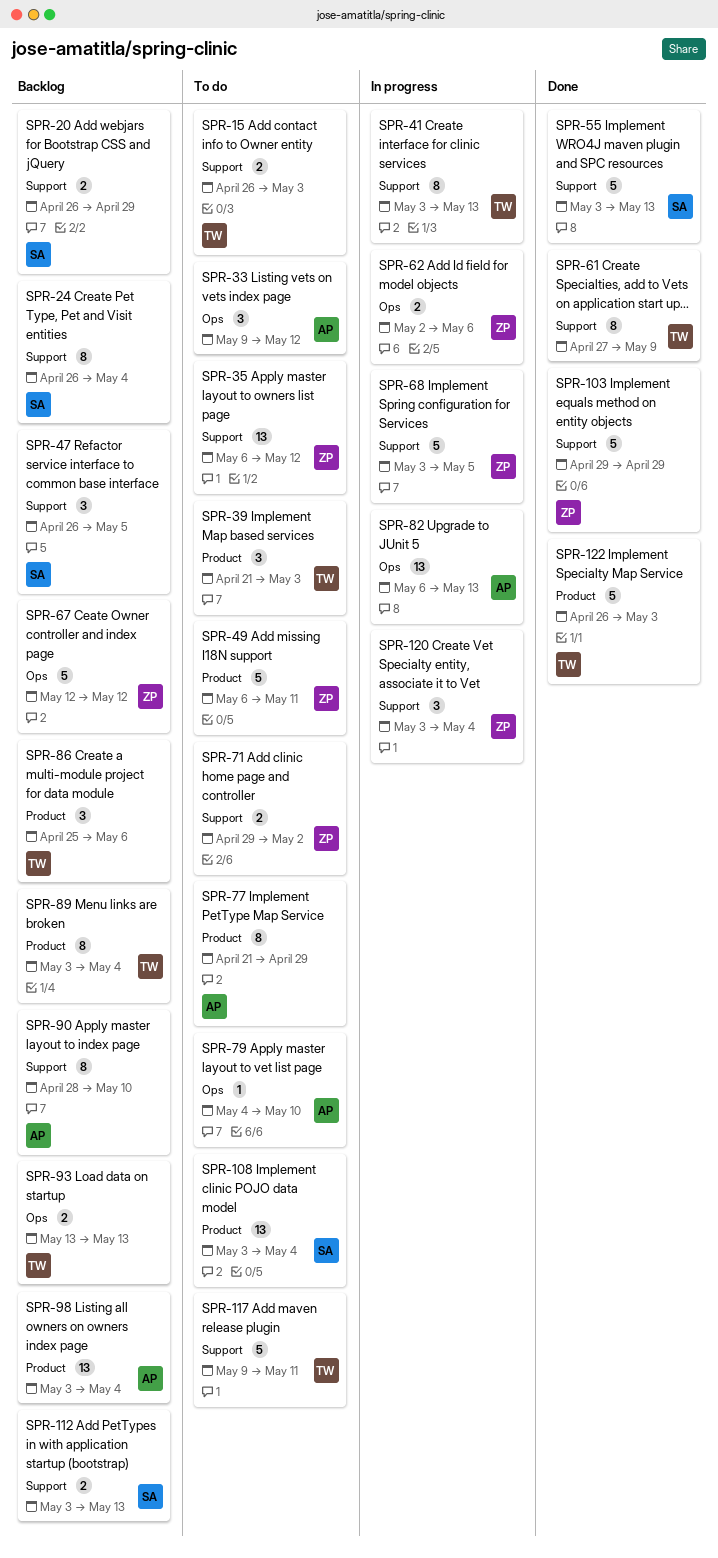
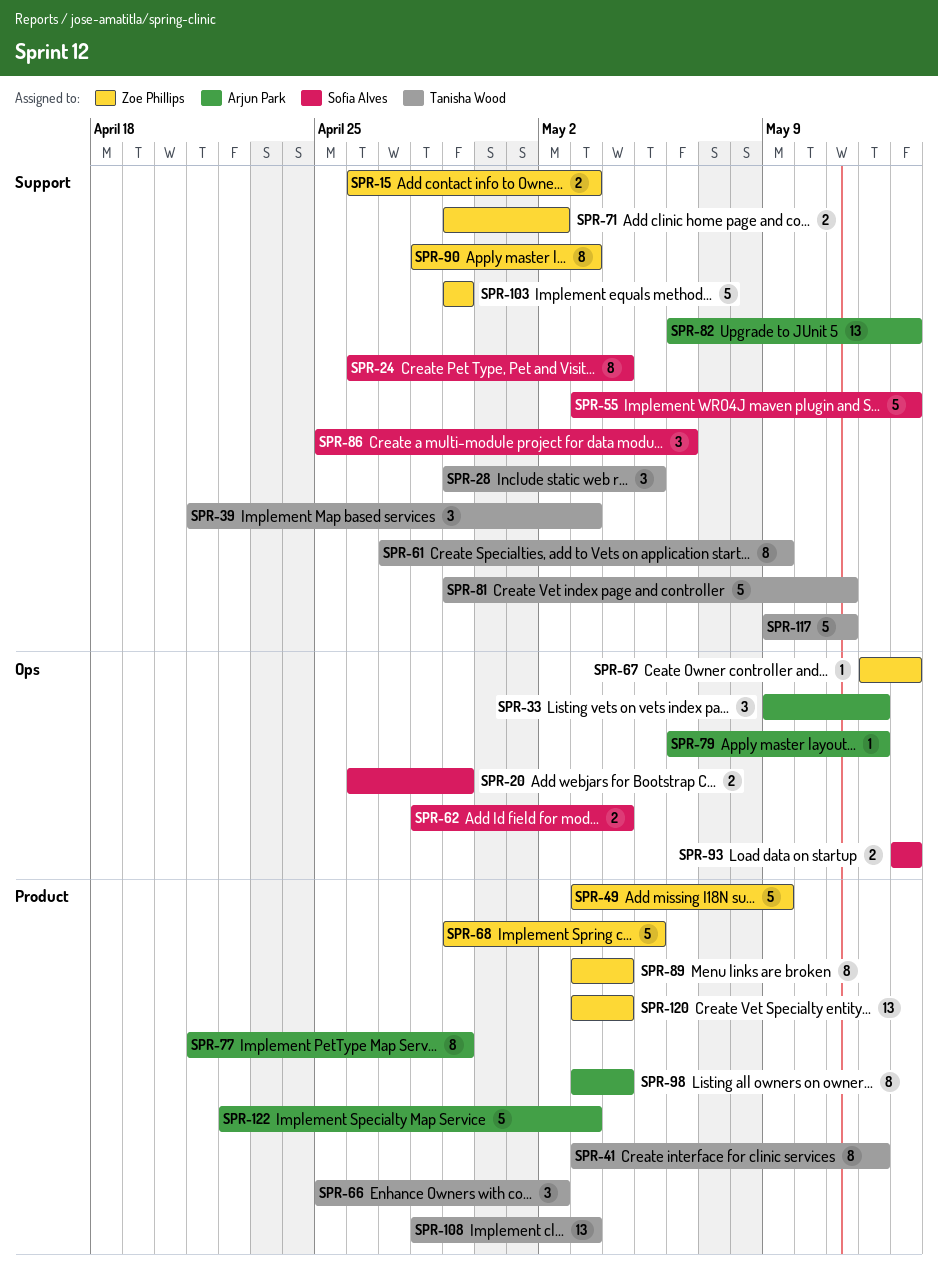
SPR-15, owner: Tanisha Wood -> Zoe Phillips
SPR-20, label: Support -> Ops
SPR-28: none -> present
SPR-35: present -> none
SPR-39, label: Product -> Support
SPR-41, label: Support -> Product
SPR-41, due: May 13 -> May 12
SPR-47: present -> none
SPR-49, start: May 6 -> May 3
SPR-49, due: May 11 -> May 9
SPR-62, owner: Zoe Phillips -> Sofia Alves
SPR-62, start: May 2 -> Apr 28
SPR-62, due: May 6 -> May 4
SPR-66: none -> present
SPR-67, estimate: 5 -> 1
SPR-67, due: May 12 -> May 13
SPR-68, label: Support -> Product
SPR-68, start: May 3 -> Apr 29
SPR-79, start: May 4 -> May 6
SPR-79, due: May 10 -> May 12
SPR-81: none -> present
SPR-82, label: Ops -> Support
SPR-86, owner: Tanisha Wood -> Sofia Alves
SPR-86, label: Product -> Support
SPR-89, owner: Tanisha Wood -> Zoe Phillips
SPR-90, owner: Arjun Park -> Zoe Phillips
SPR-90, due: May 10 -> May 3
SPR-93, owner: Tanisha Wood -> Sofia Alves
SPR-98, estimate: 13 -> 8
SPR-108, owner: Sofia Alves -> Tanisha Wood
SPR-108, start: May 3 -> Apr 28
SPR-108, due: May 4 -> May 3
SPR-112: present -> none
SPR-120, label: Support -> Product
SPR-120, estimate: 3 -> 13
SPR-122, owner: Tanisha Wood -> Arjun Park
SPR-122, start: Apr 26 -> Apr 22

